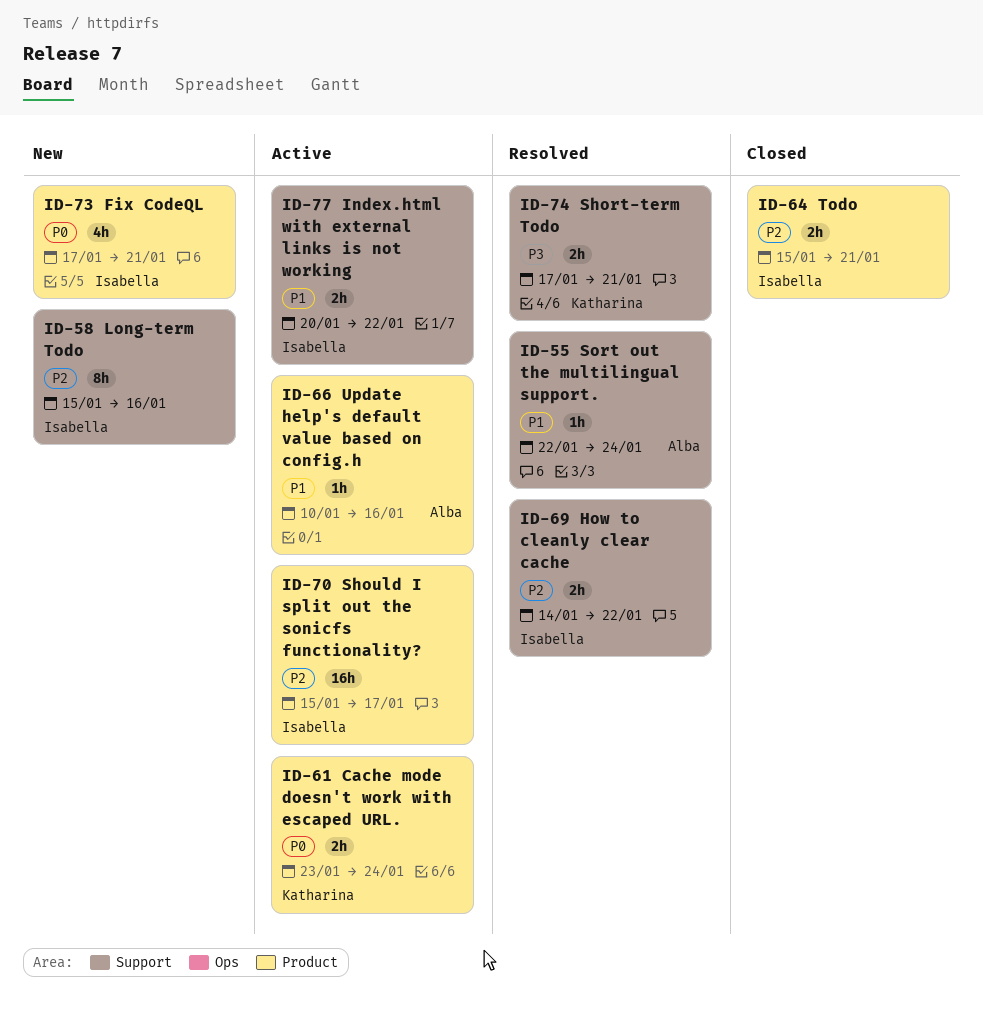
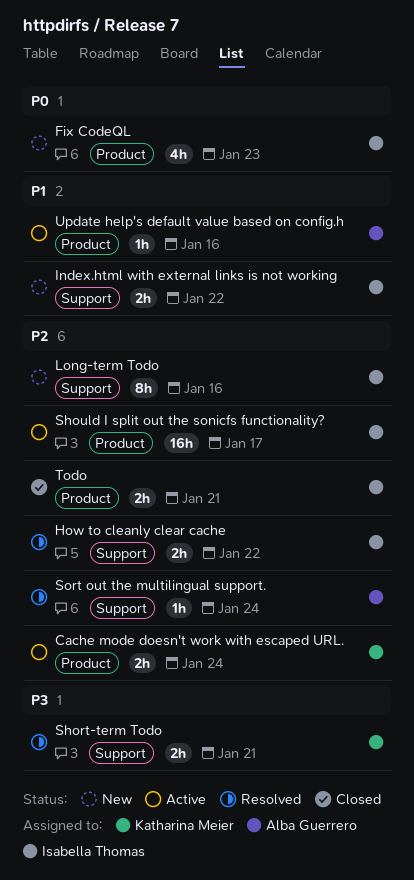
Cache mode doesn't work with escaped URL., priority: P0 -> P2
Fix CodeQL, due: Jan 21 -> Jan 23
Index.html with external links is not working, status: Active -> New
Sort out the multilingual support., priority: P1 -> P2

